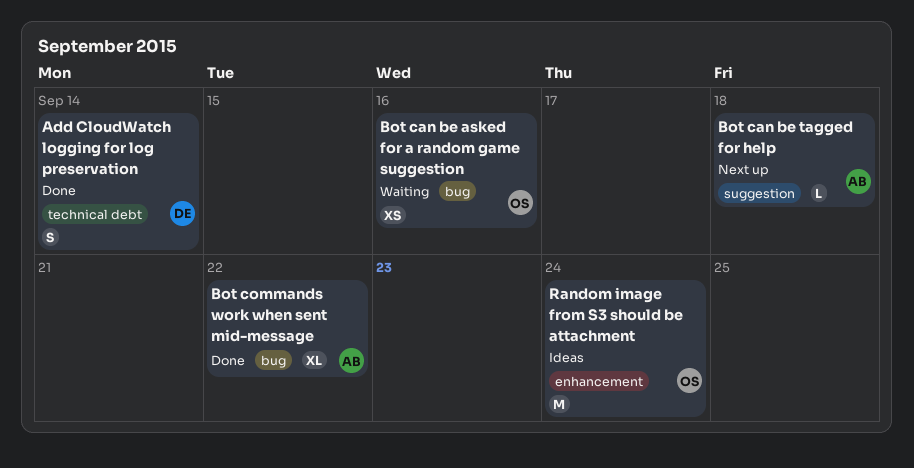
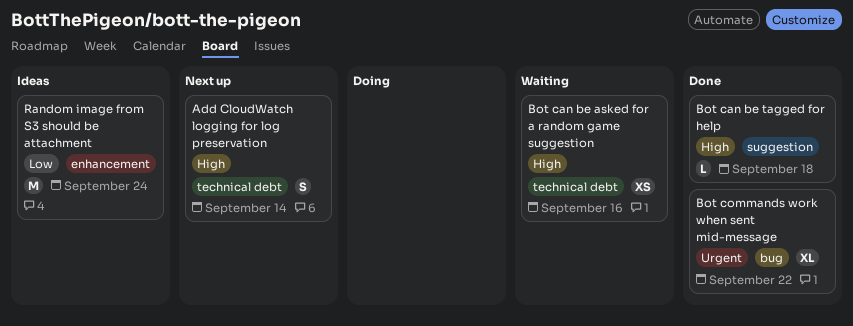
Add CloudWatch logging for log preservation, status: Done -> Next up
Bot can be asked for a random game suggestion, label: bug -> technical debt
Bot can be tagged for help, status: Next up -> Done

